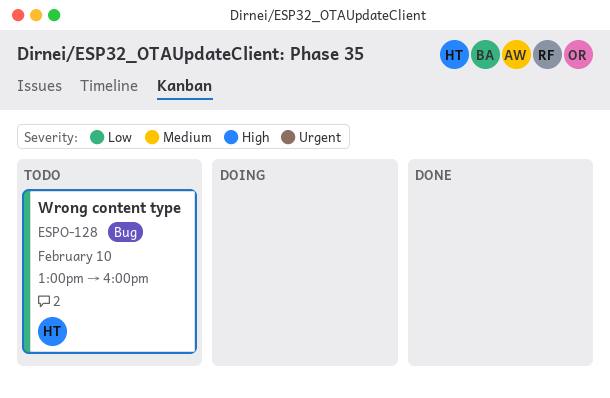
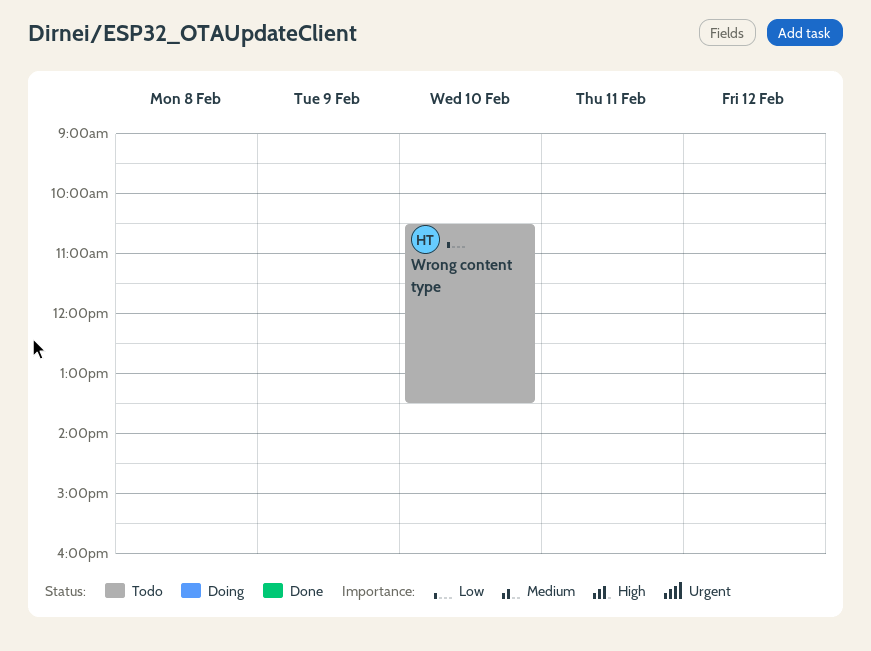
Wrong content type, begins: 13:00 -> 10:30
Wrong content type, ends: 16:00 -> 13:30

